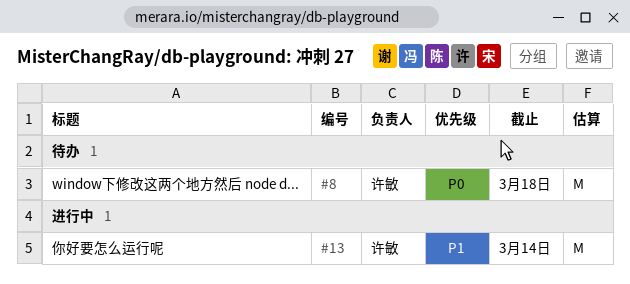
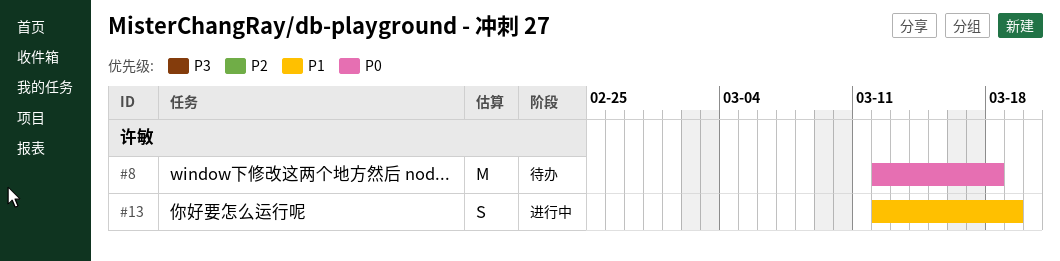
#13, estimate: M -> S
#13, due: Mar 14 -> Mar 19

